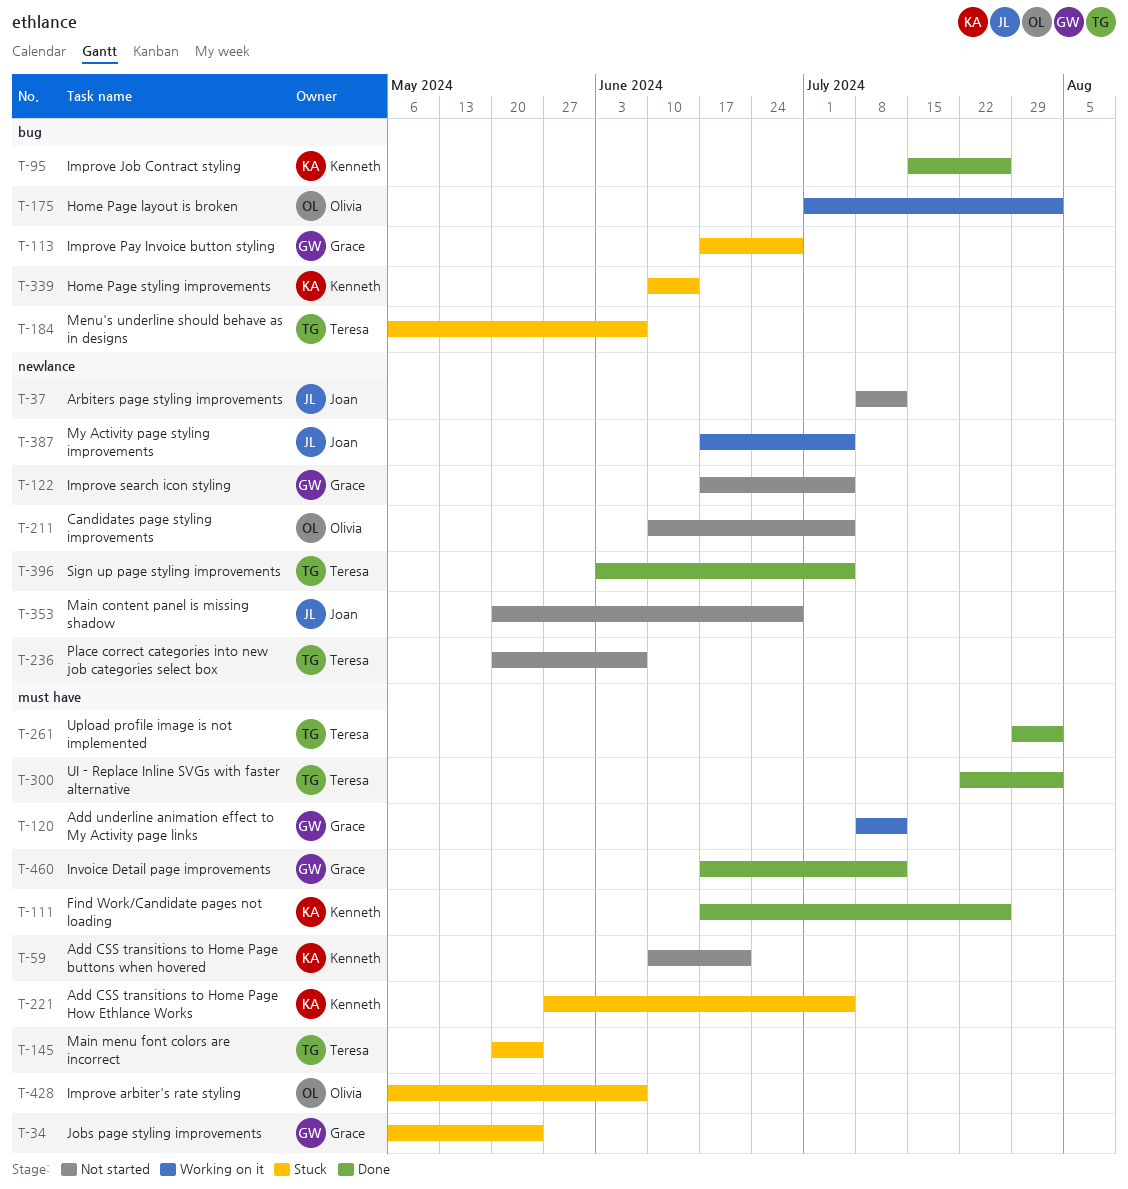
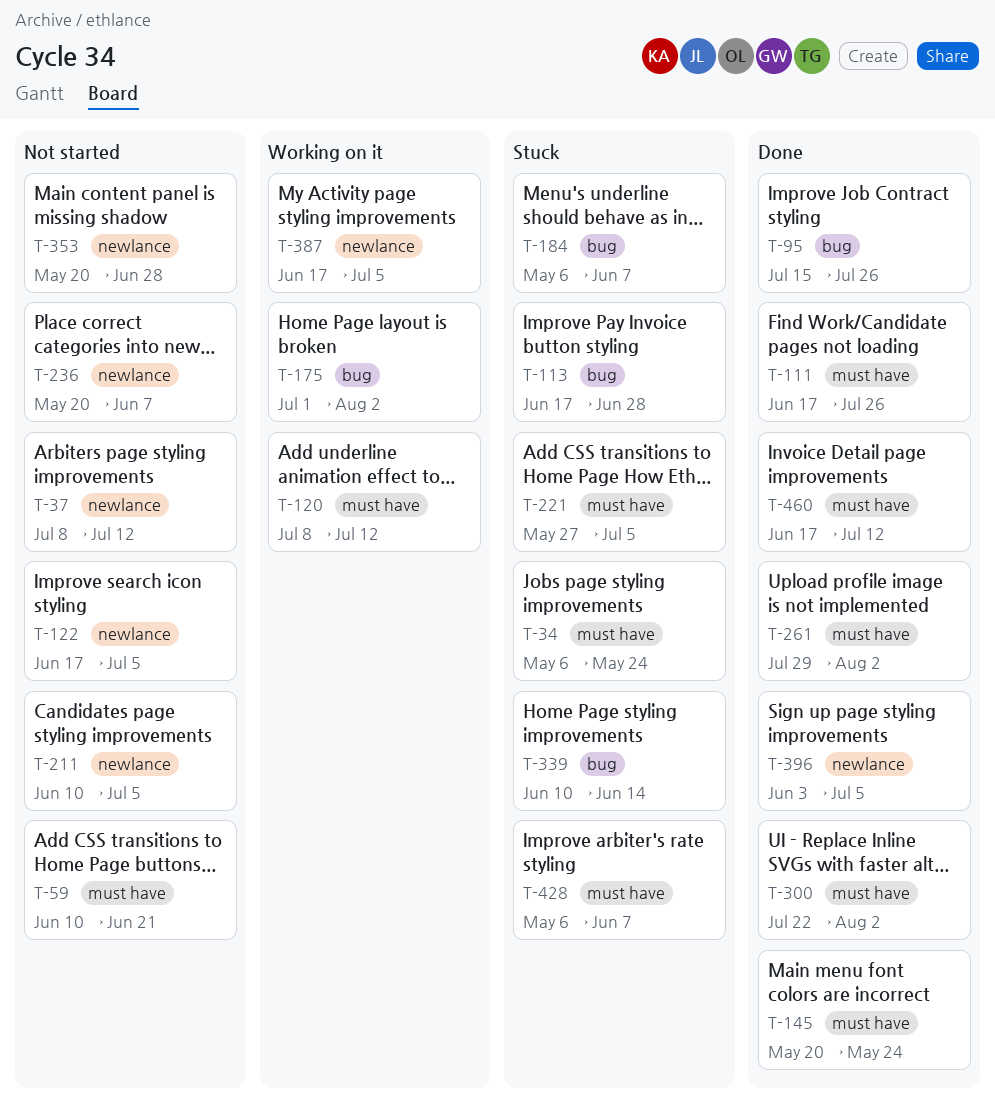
T-145, status: Stuck -> Done

